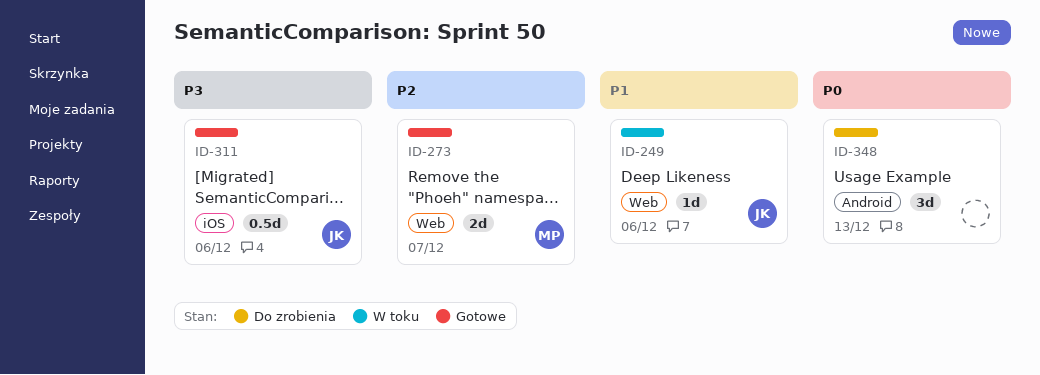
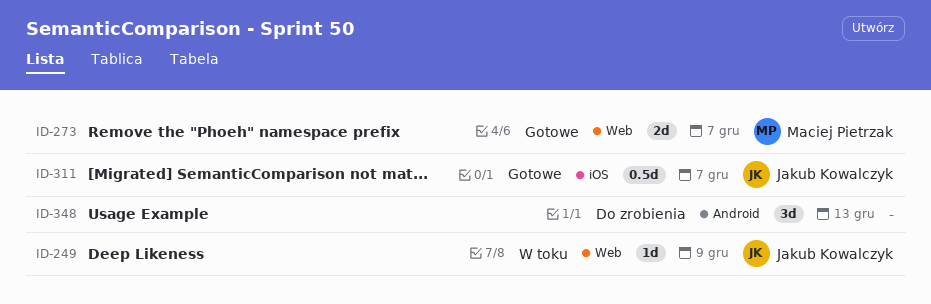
ID-249, due: Dec 6 -> Dec 9
ID-311, due: Dec 6 -> Dec 7

